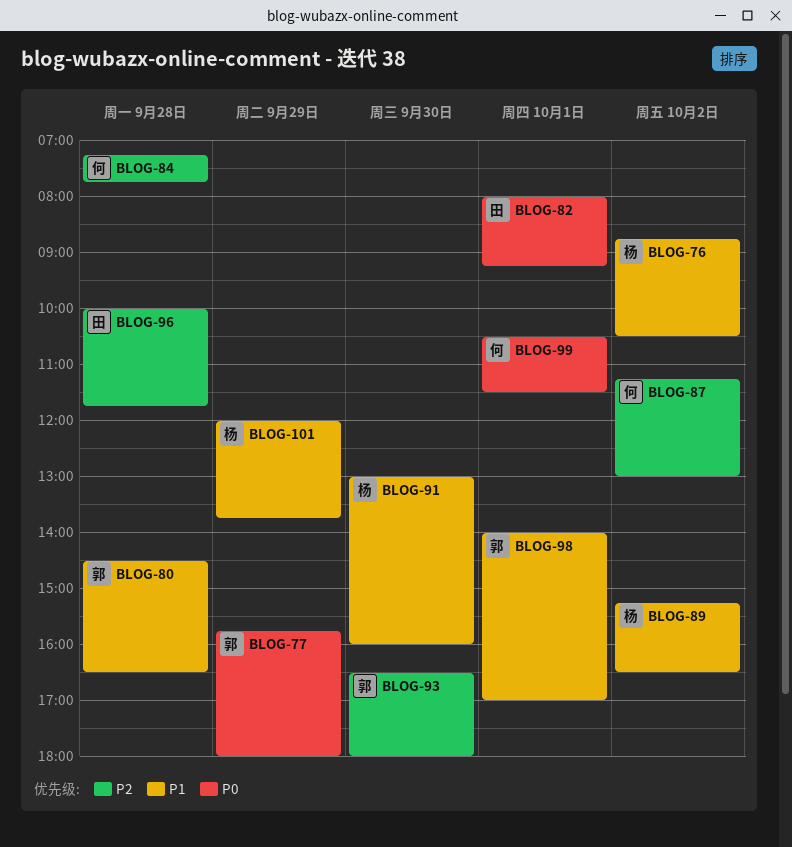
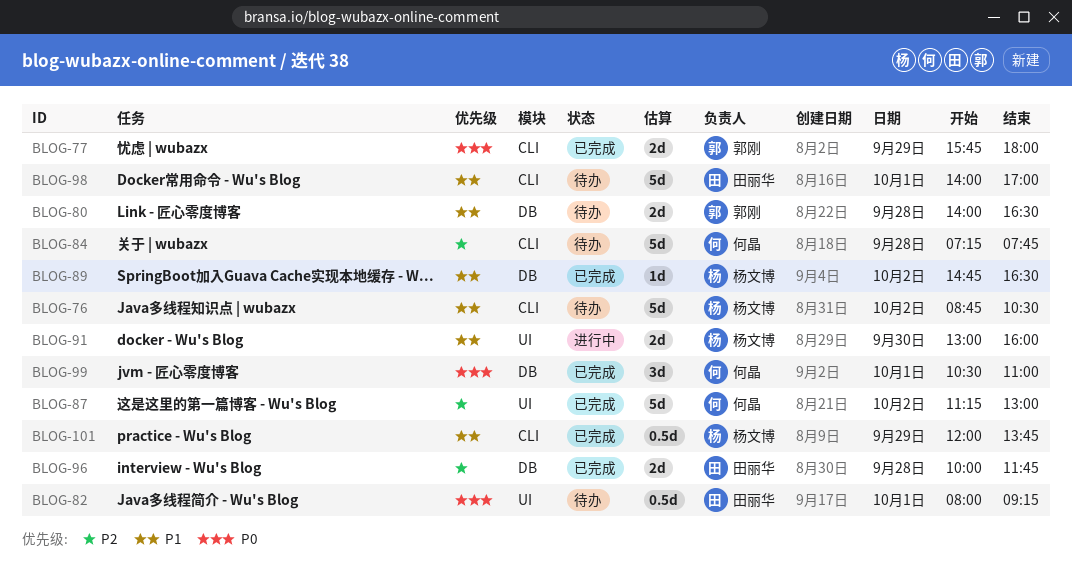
BLOG-80, begins: 14:30 -> 14:00
BLOG-89, begins: 15:15 -> 14:45
BLOG-93: present -> none
BLOG-98, owner: 郭刚 -> 田丽华
BLOG-99, ends: 11:30 -> 11:00

